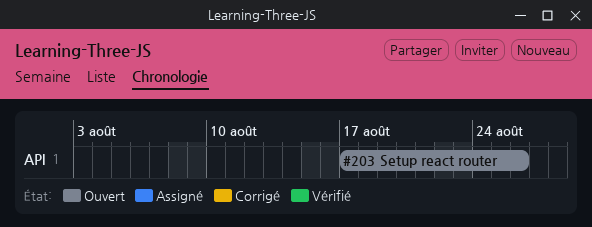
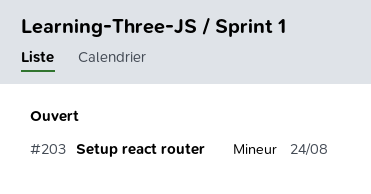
#203, due: Aug 26 -> Aug 24

